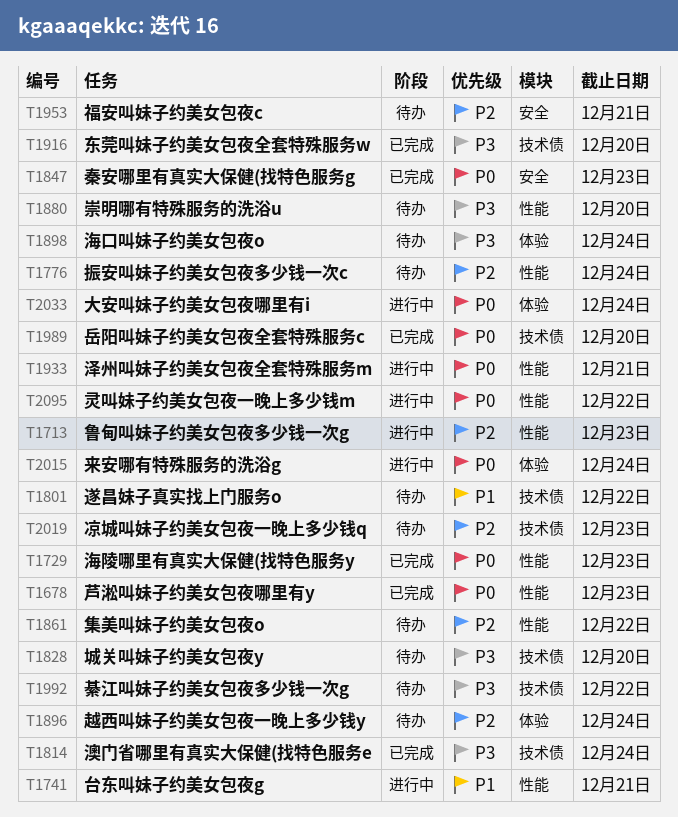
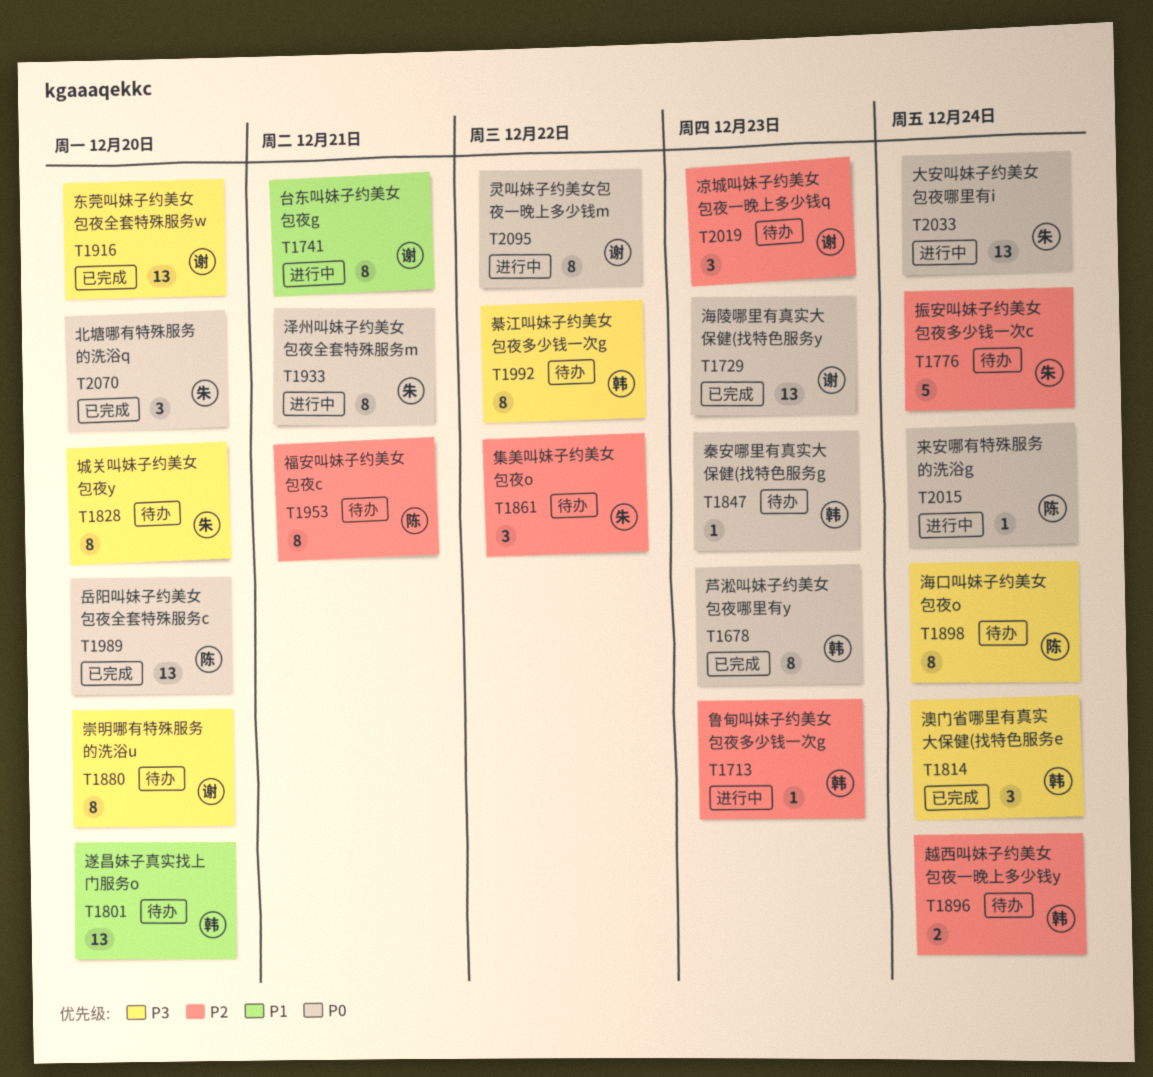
T1801, due: Dec 22 -> Dec 20
T1847, status: 已完成 -> 待办
T2070: none -> present

